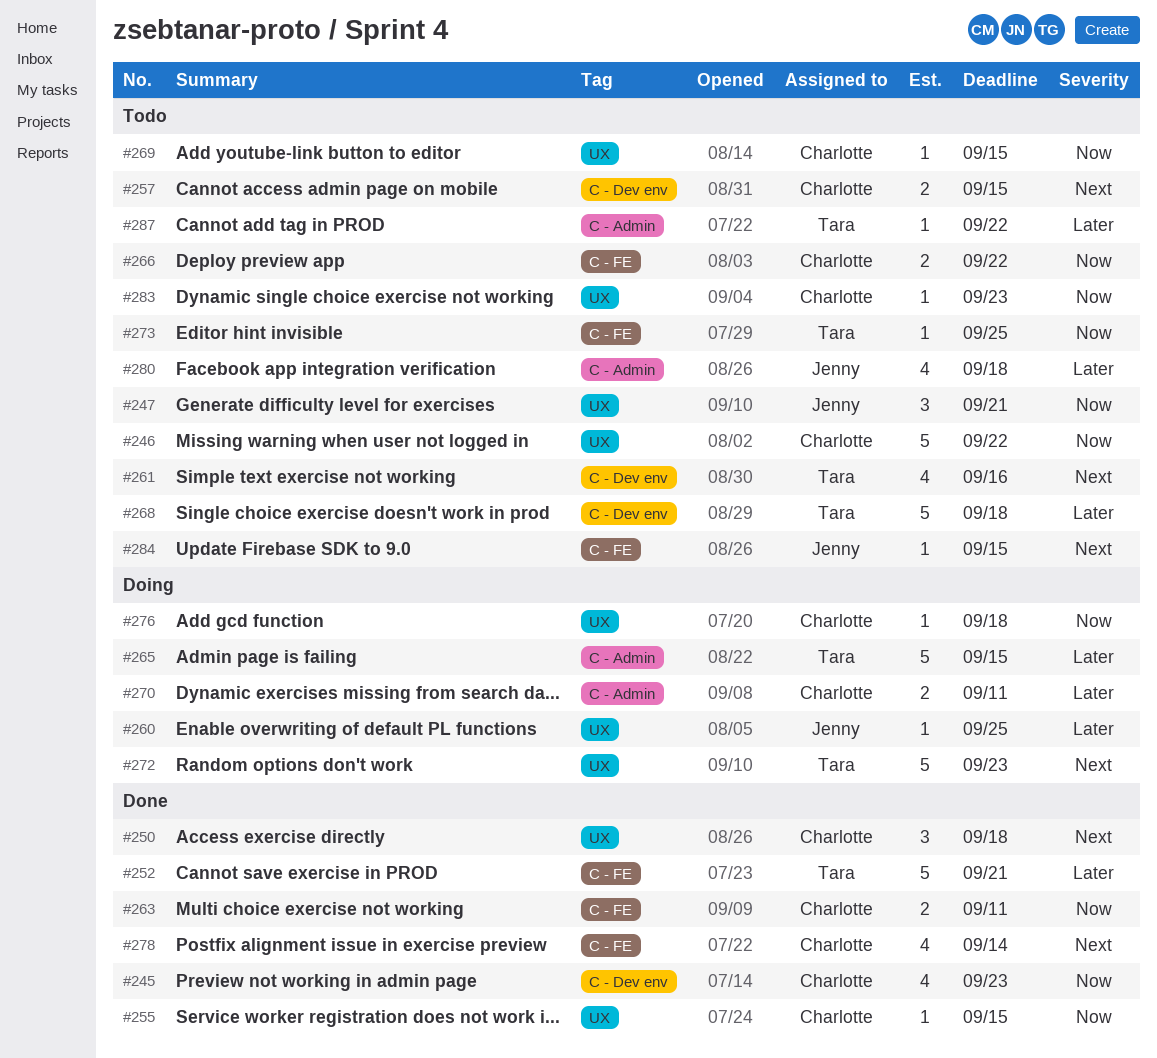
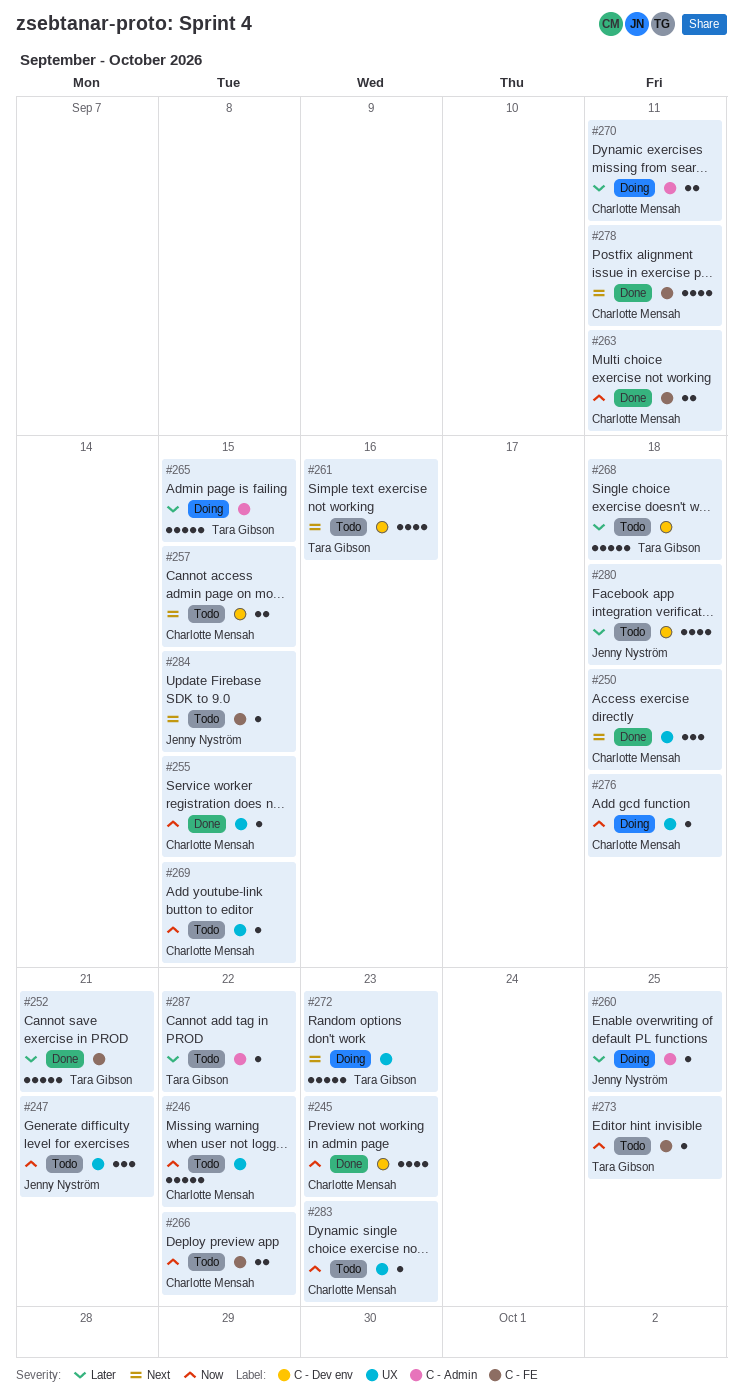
#260, label: UX -> C - Admin
#278, due: Sep 14 -> Sep 11
#280, label: C - Admin -> C - Dev env

